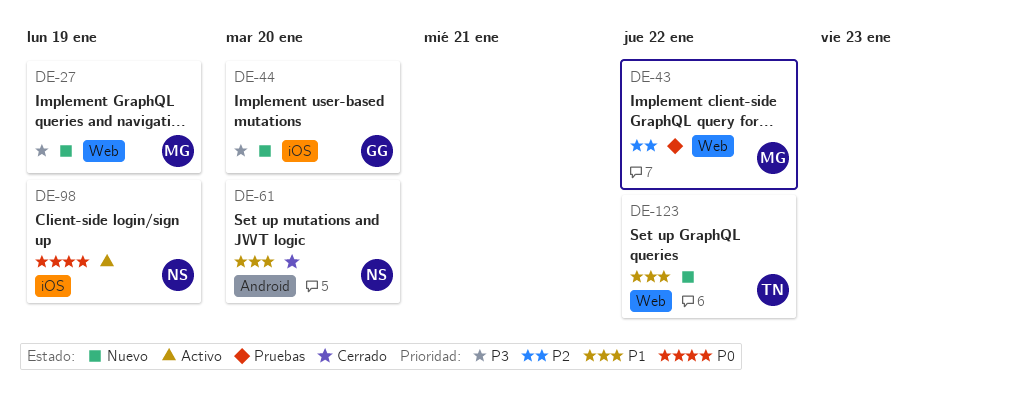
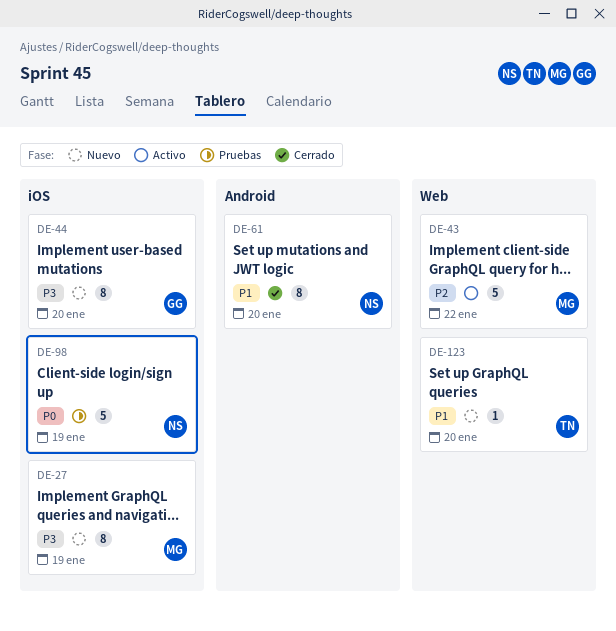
DE-27, label: Web -> iOS
DE-43, status: Pruebas -> Activo
DE-98, status: Activo -> Pruebas
DE-123, due: Jan 22 -> Jan 20

